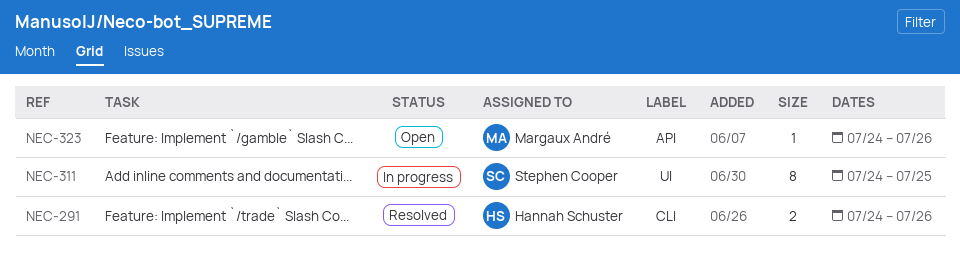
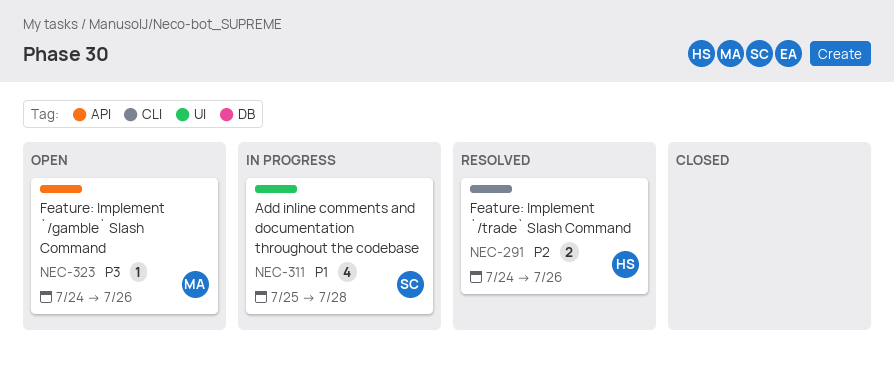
NEC-311, estimate: 8 -> 4
NEC-311, start: Jul 24 -> Jul 25
NEC-311, due: Jul 25 -> Jul 28

